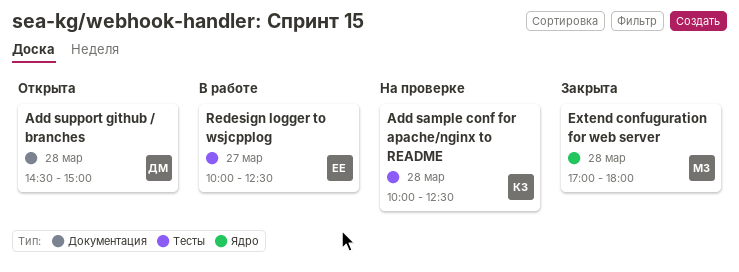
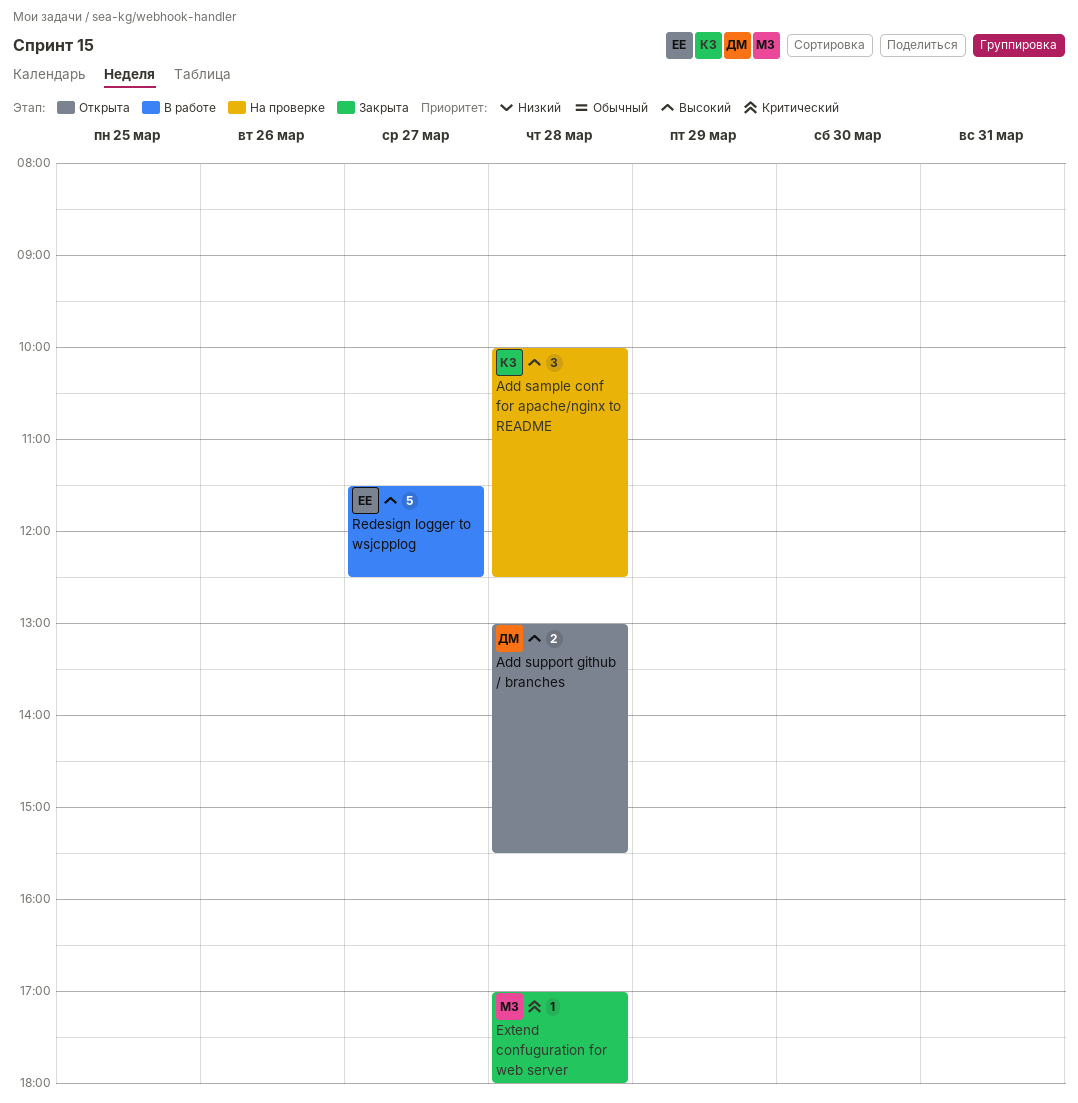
Add support github / branches, begins: 14:30 -> 13:00
Add support github / branches, ends: 15:00 -> 15:30
Redesign logger to wsjcpplog, begins: 10:00 -> 11:30

